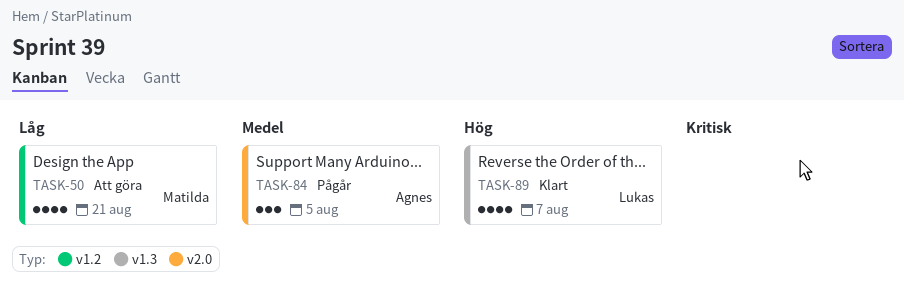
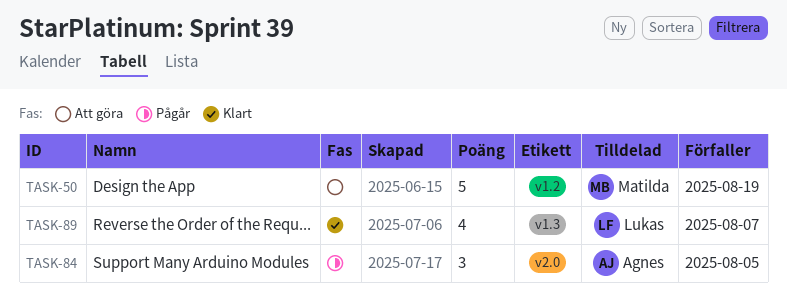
TASK-50, estimate: 4 -> 5
TASK-50, due: Aug 21 -> Aug 19

